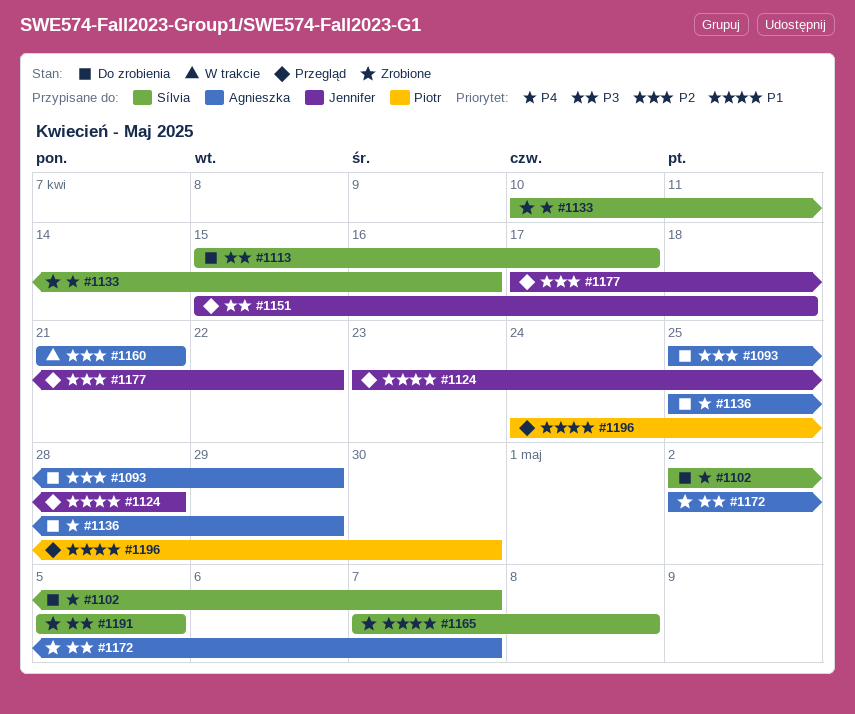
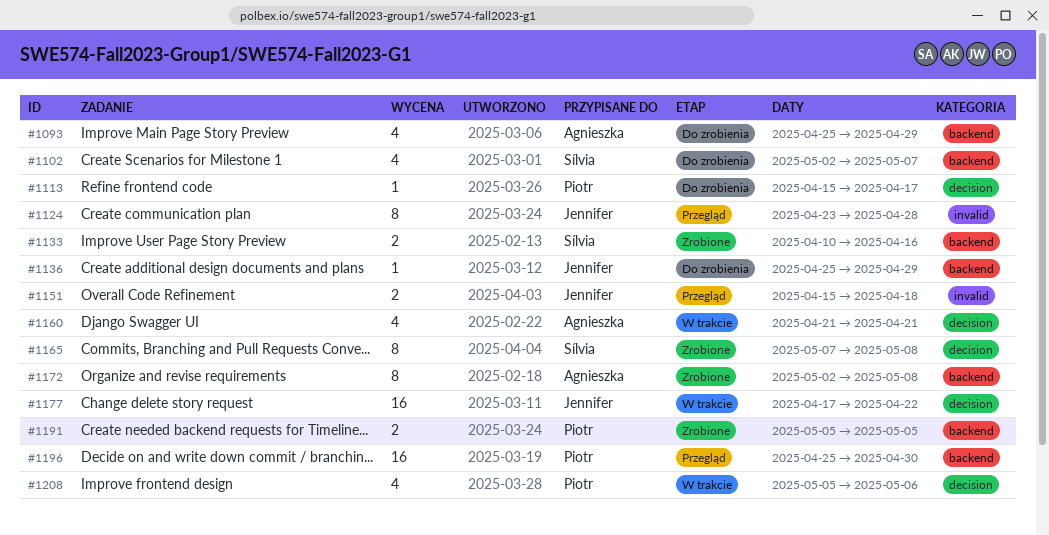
#1113, owner: Sílvia -> Piotr
#1136, owner: Agnieszka -> Jennifer
#1172, due: May 7 -> May 8
#1177, status: Przegląd -> W trakcie
#1191, owner: Sílvia -> Piotr
#1196, start: Apr 24 -> Apr 25
#1208: none -> present

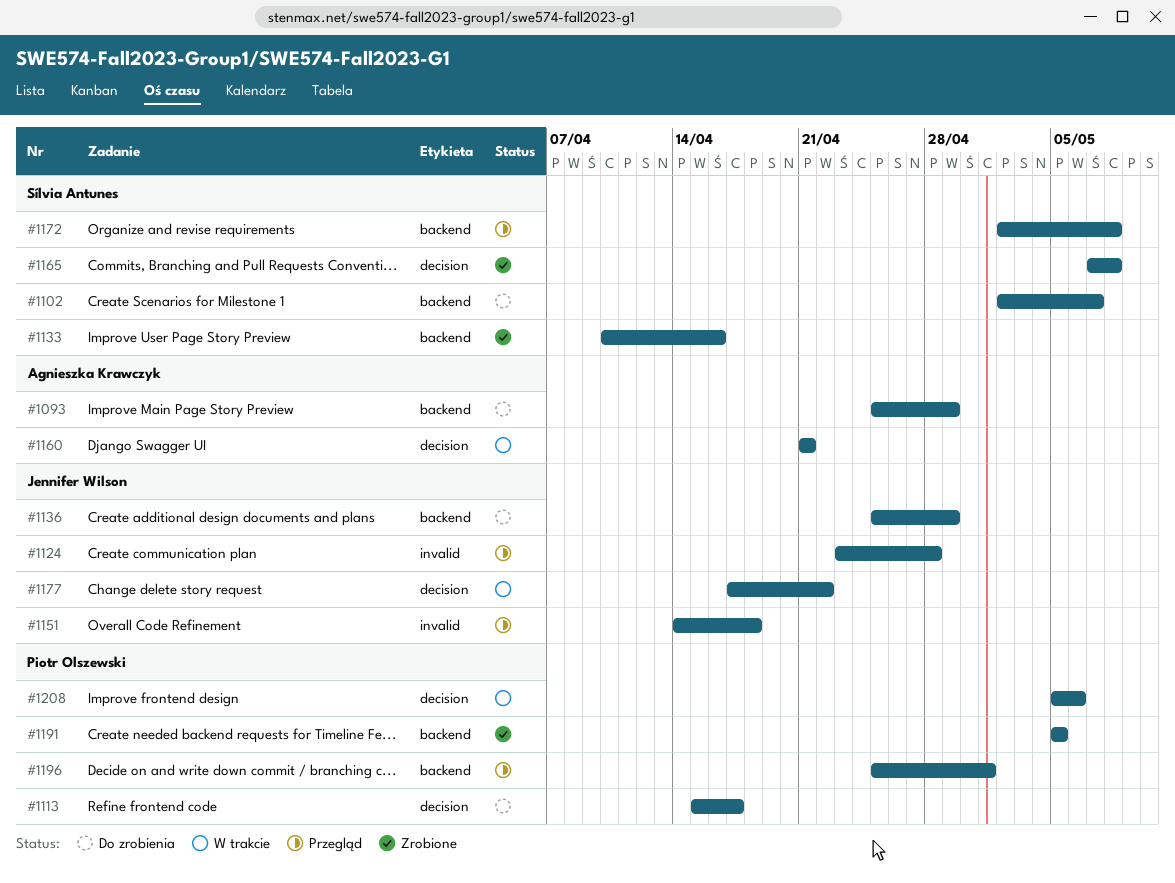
#1151, start: Apr 15 -> Apr 14
#1172, status: Zrobione -> Przegląd
#1172, owner: Agnieszka Krawczyk -> Sílvia Antunes
#1196, due: Apr 30 -> May 1

